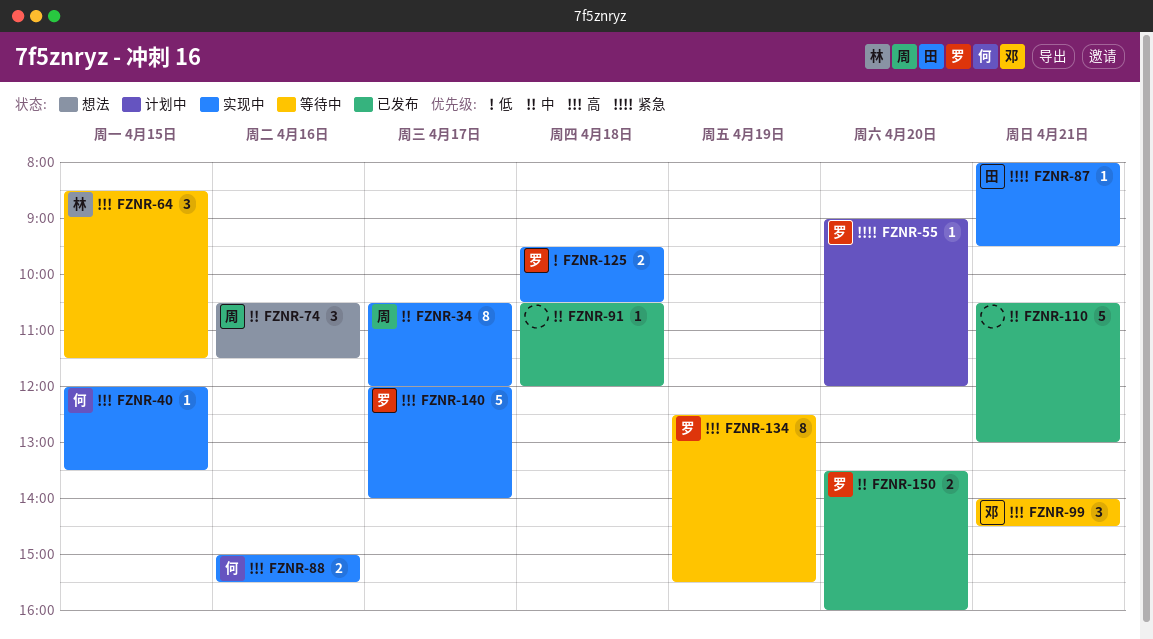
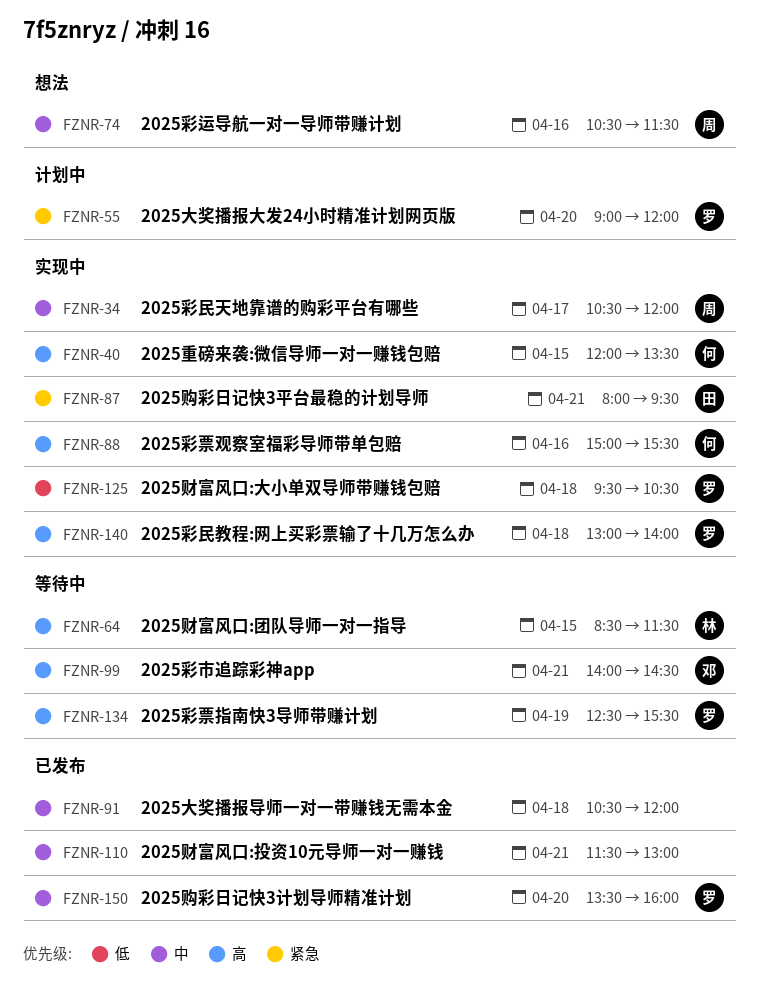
FZNR-110, begins: 10:30 -> 11:30
FZNR-140, day: Apr 17 -> Apr 18
FZNR-140, begins: 12:00 -> 13:00

